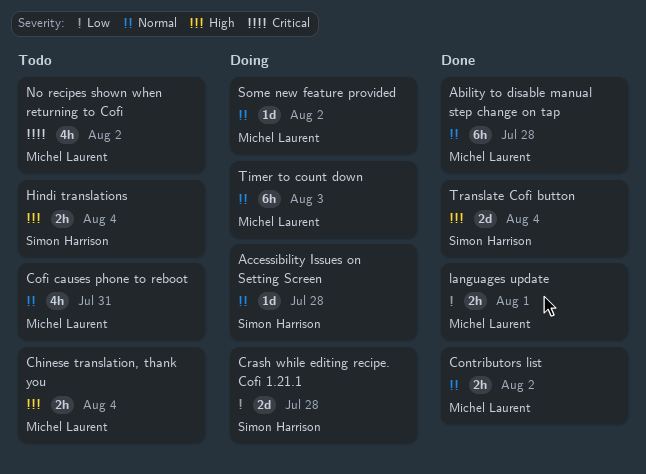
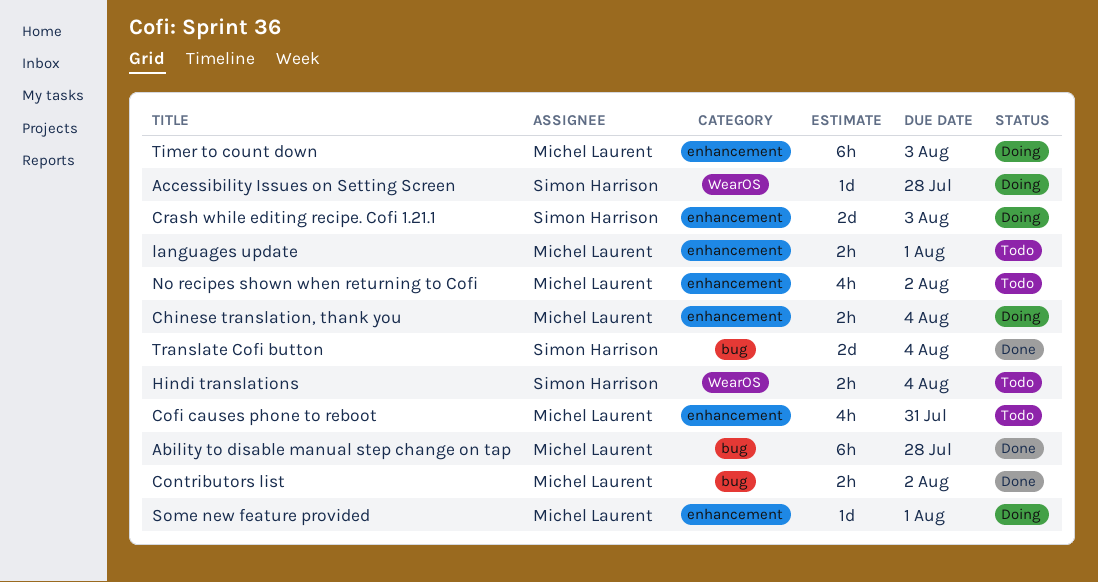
Chinese translation, thank you, status: Todo -> Doing
Crash while editing recipe. Cofi 1.21.1, due: Jul 28 -> Aug 3
languages update, status: Done -> Todo
Some new feature provided, due: Aug 2 -> Aug 1

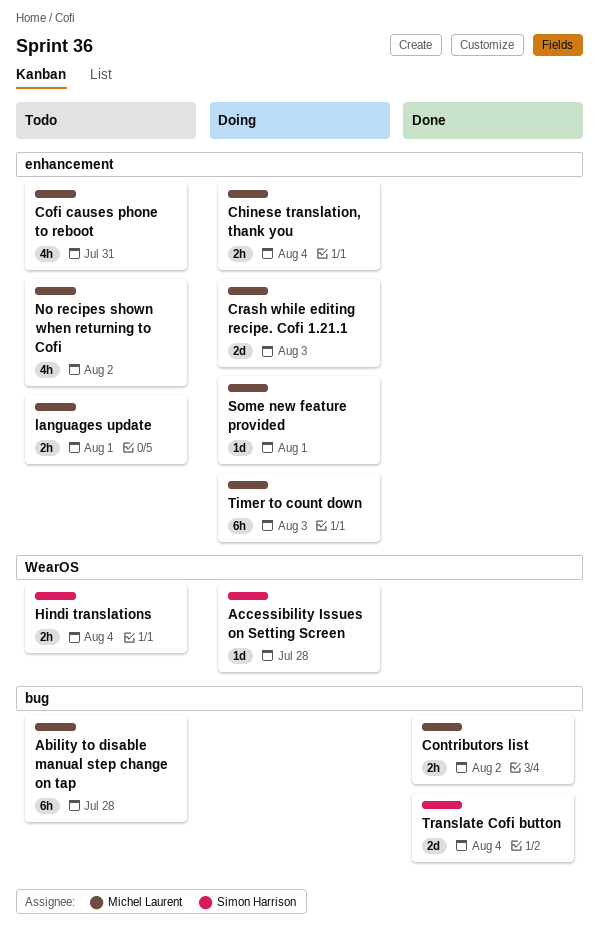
Ability to disable manual step change on tap, status: Done -> Todo
Crash while editing recipe. Cofi 1.21.1, owner: Simon Harrison -> Michel Laurent

